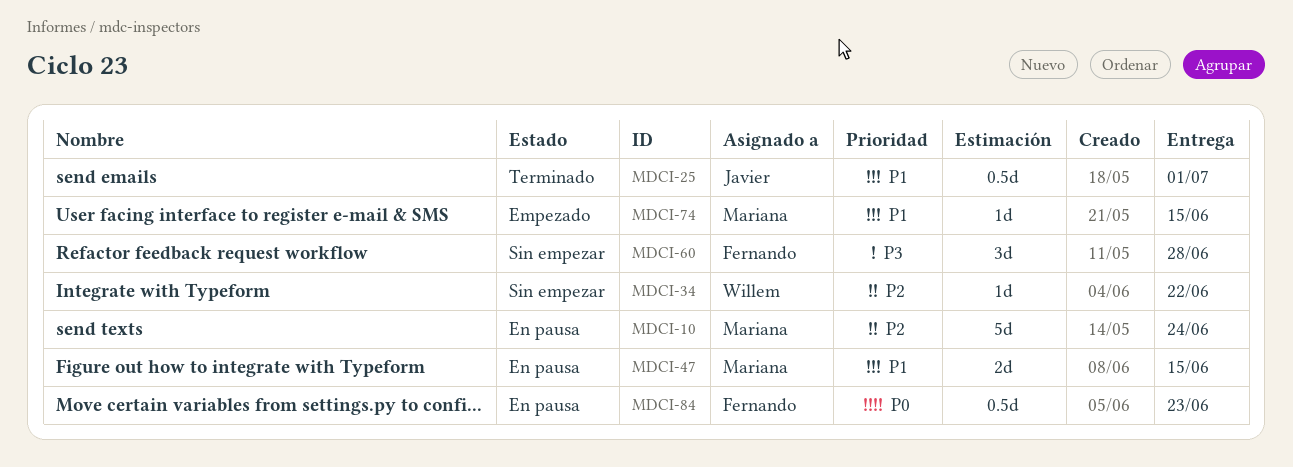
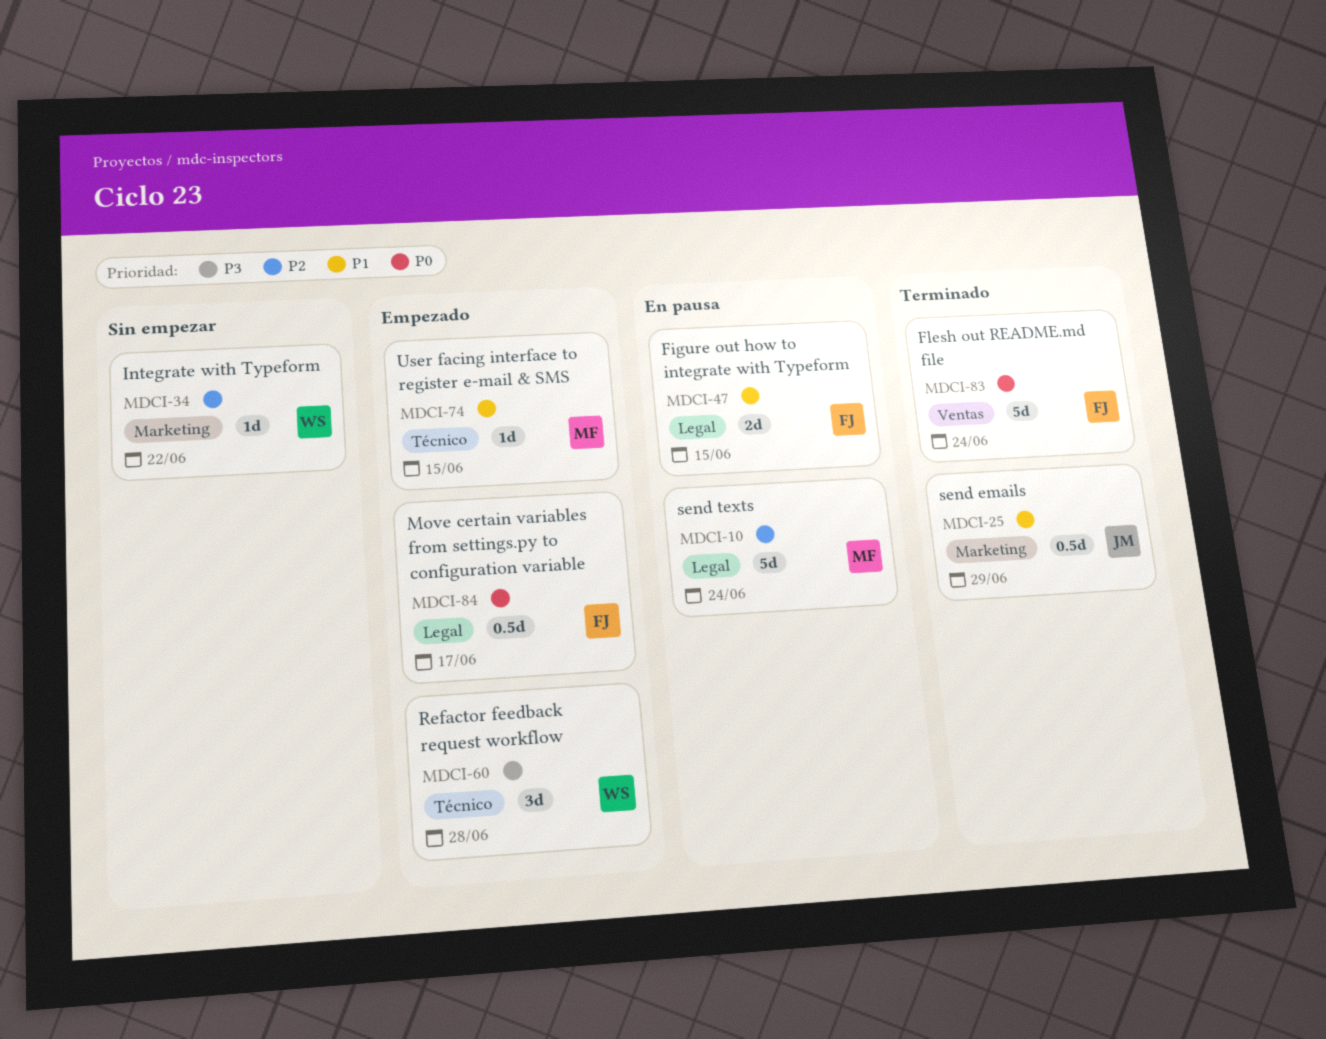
MDCI-25, due: Jul 1 -> Jun 29
MDCI-47, owner: Mariana -> Fernando
MDCI-60, status: Sin empezar -> Empezado
MDCI-60, owner: Fernando -> Willem
MDCI-83: none -> present
MDCI-84, status: En pausa -> Empezado
MDCI-84, due: Jun 23 -> Jun 17

